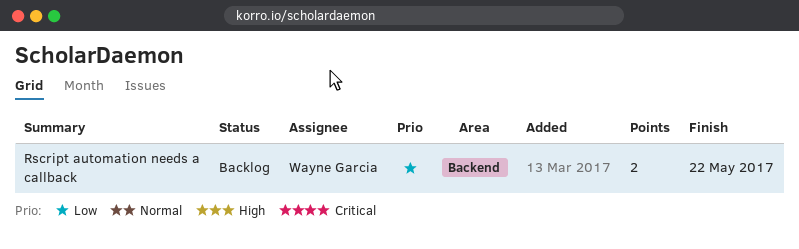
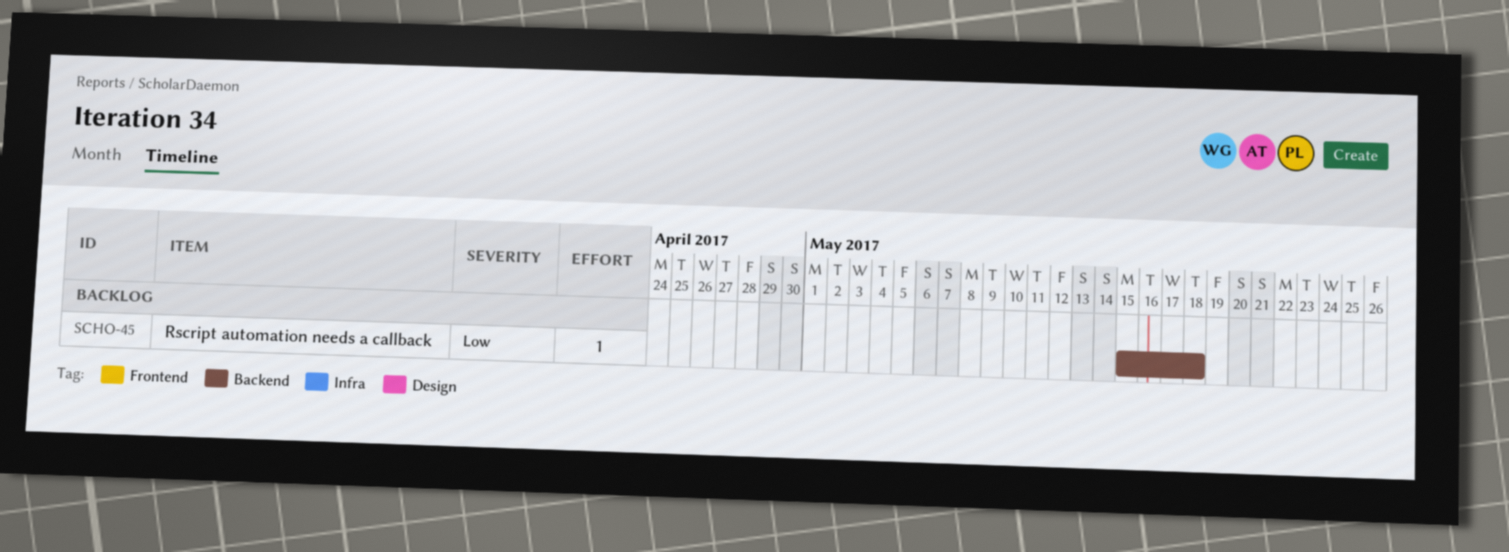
Rscript automation needs a callback, estimate: 2 -> 1
Rscript automation needs a callback, due: May 22 -> May 18

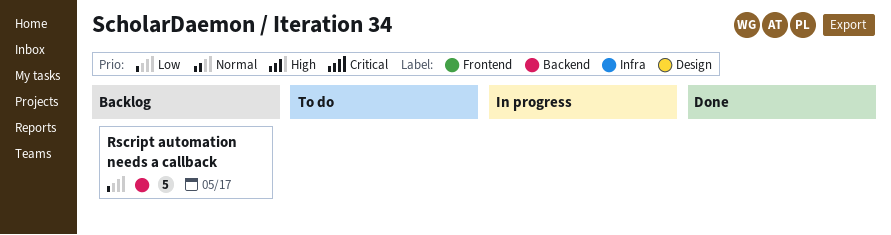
Rscript automation needs a callback, estimate: 1 -> 5
Rscript automation needs a callback, due: May 18 -> May 17

